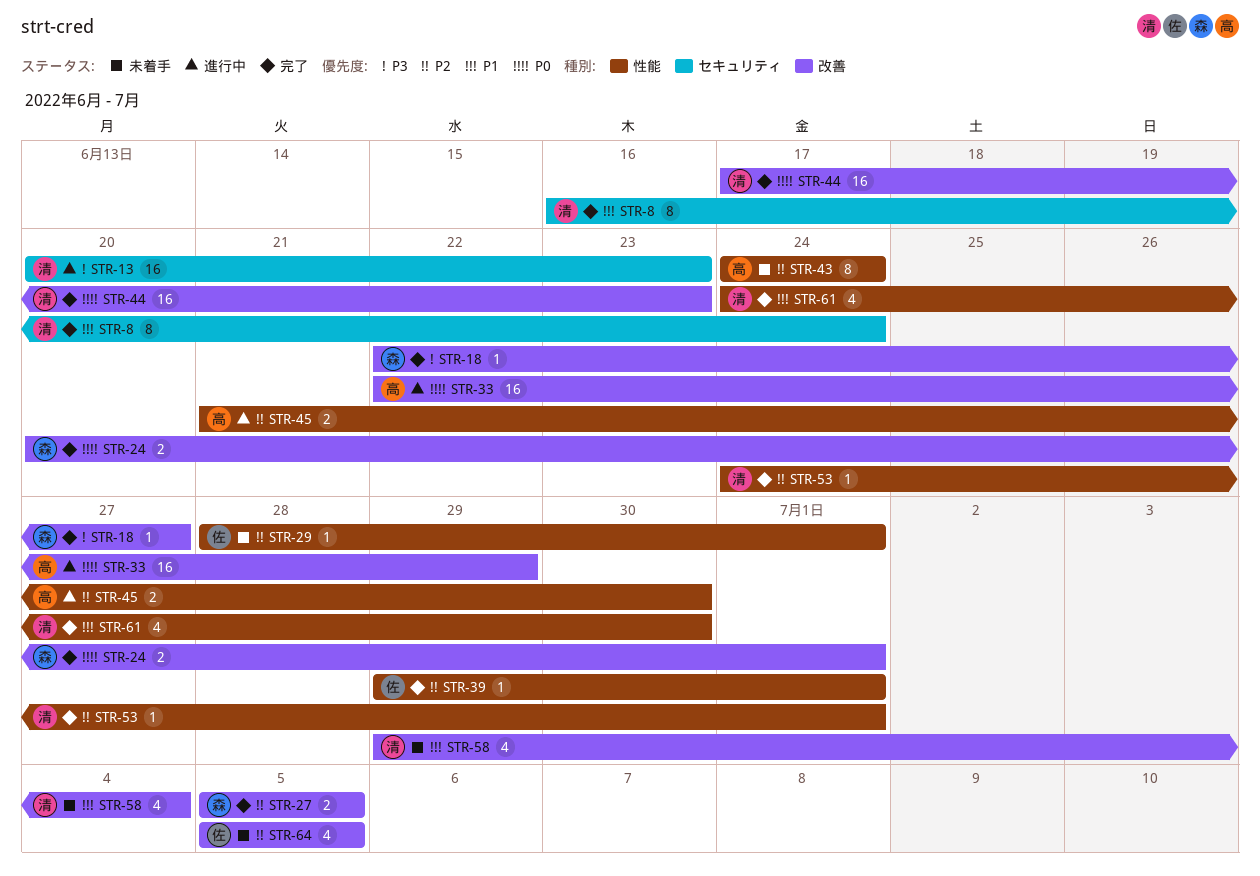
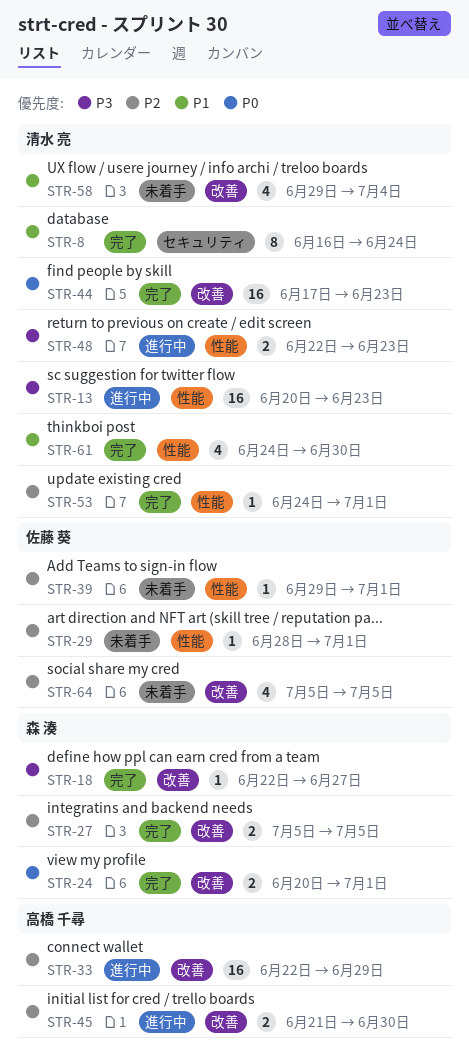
STR-13, label: セキュリティ -> 性能
STR-33, priority: P0 -> P2
STR-39, status: 完了 -> 未着手
STR-43: present -> none
STR-45, label: 性能 -> 改善
STR-48: none -> present

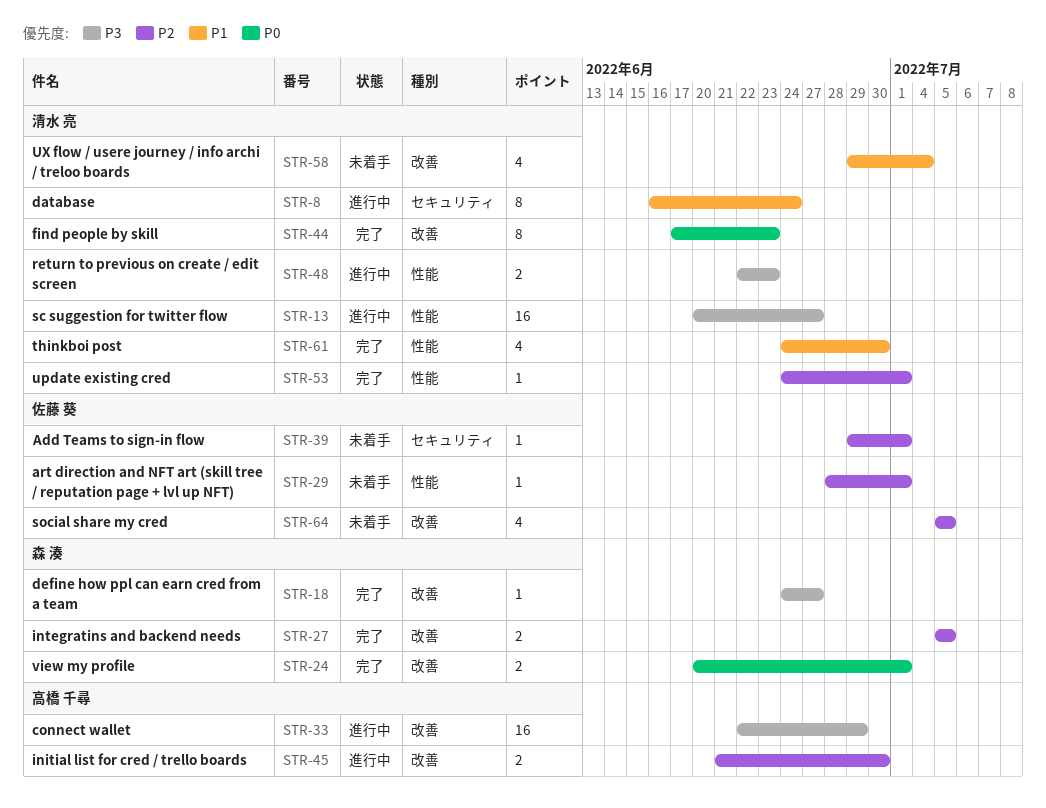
STR-8, status: 完了 -> 進行中
STR-13, due: Jun 23 -> Jun 27
STR-18, start: Jun 22 -> Jun 24
STR-33, priority: P2 -> P3
STR-39, label: 性能 -> セキュリティ
STR-44, estimate: 16 -> 8

